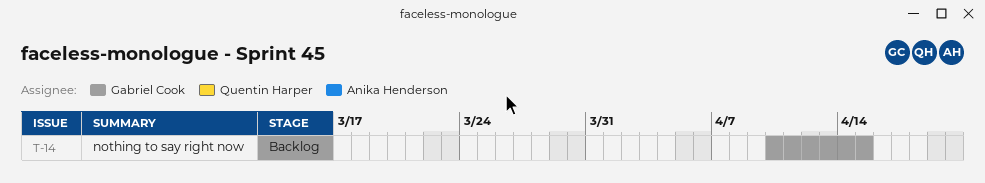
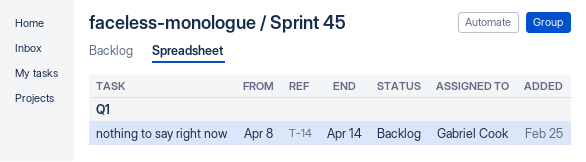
T-14, start: Apr 10 -> Apr 8
T-14, due: Apr 15 -> Apr 14

